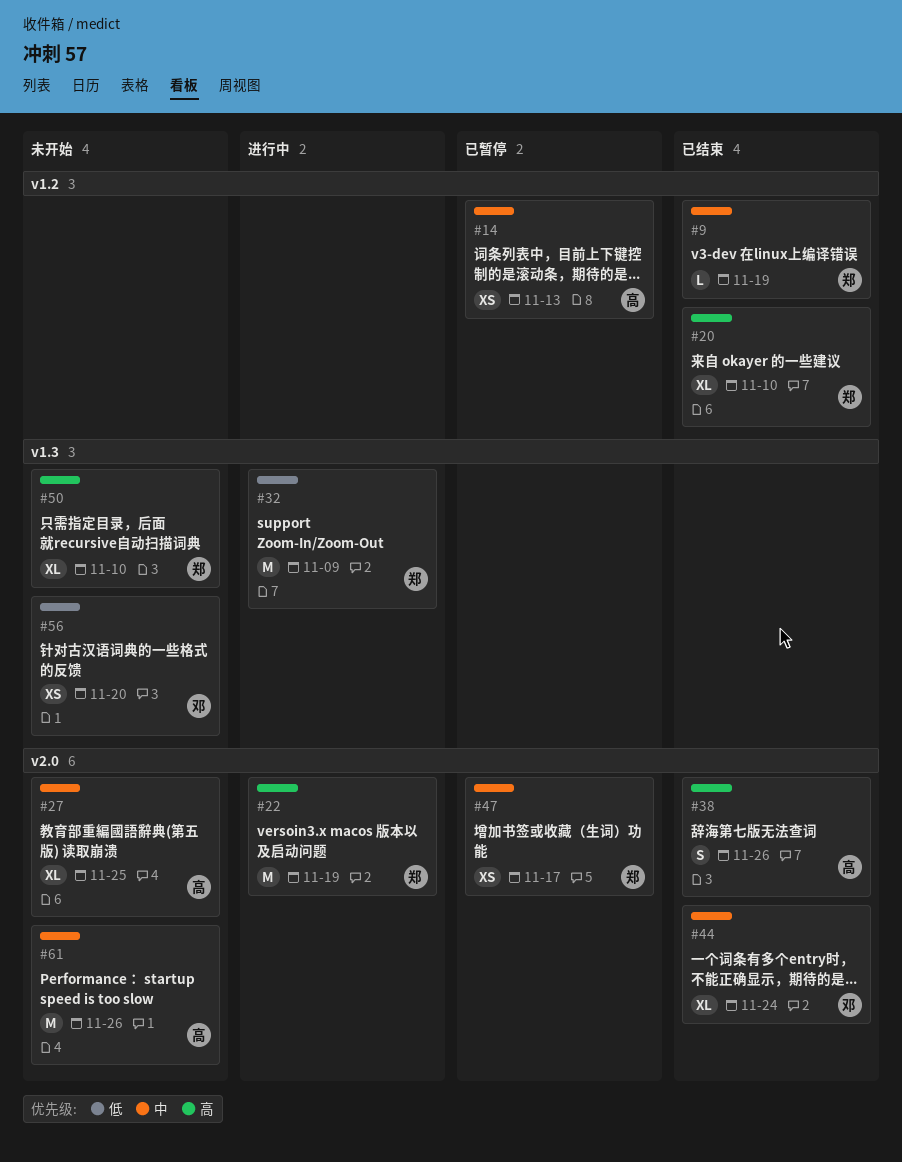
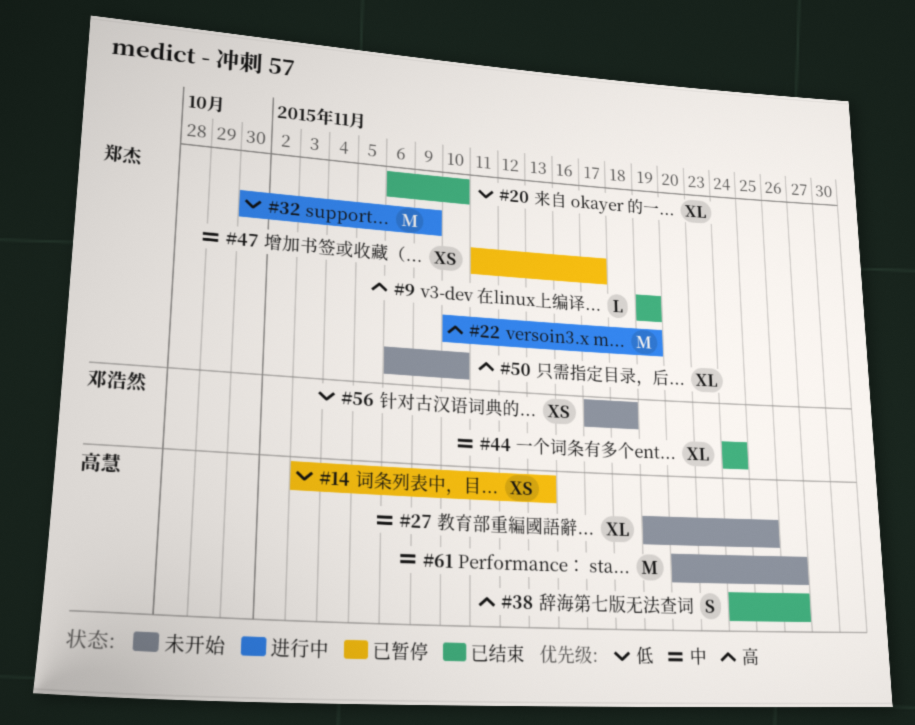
#9, priority: 中 -> 高
#14, priority: 中 -> 低
#20, priority: 高 -> 低
#56, due: Nov 20 -> Nov 18

